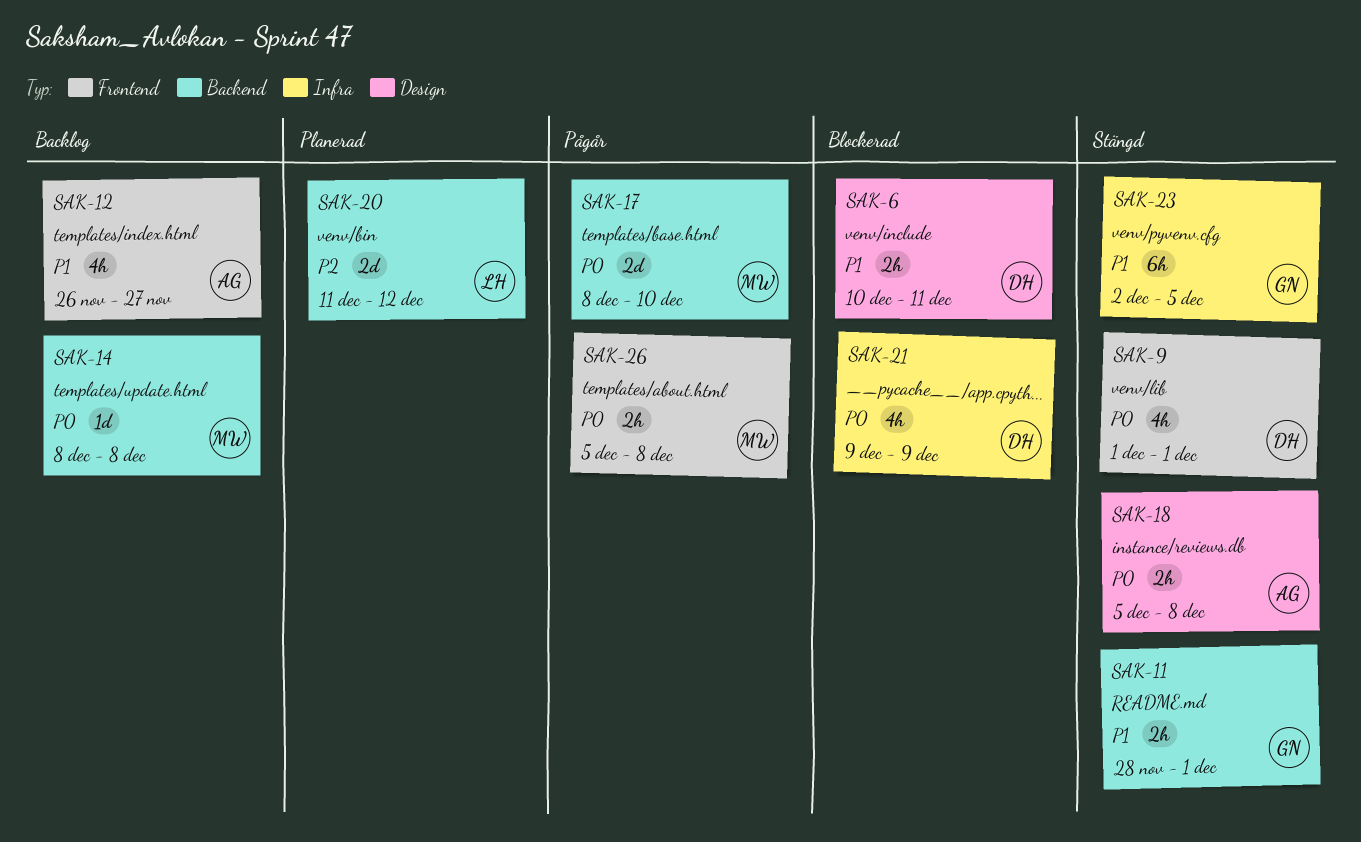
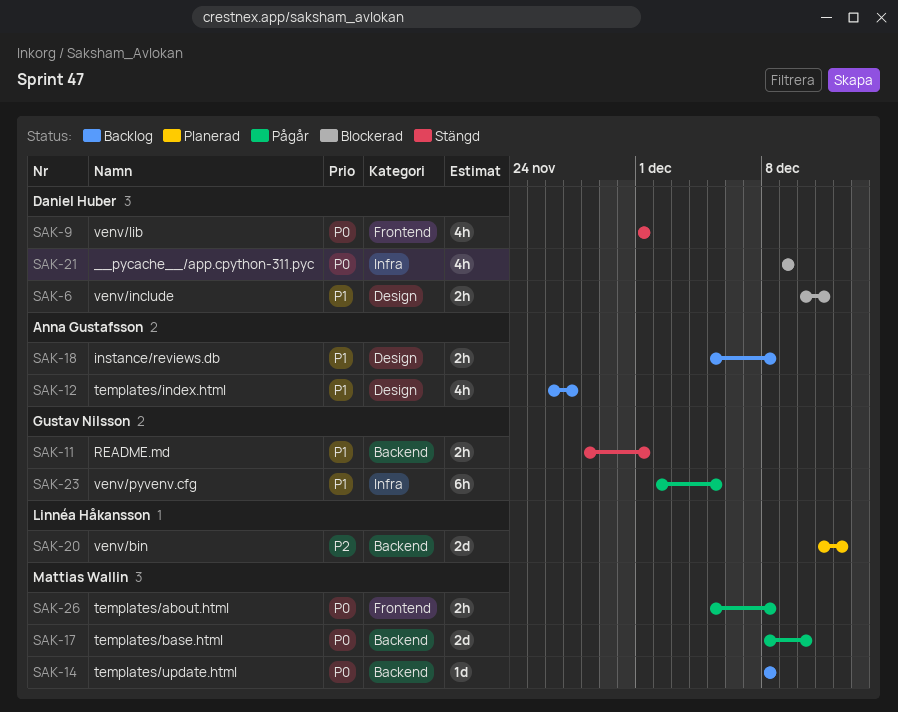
SAK-12, label: Frontend -> Design
SAK-18, status: Stängd -> Backlog
SAK-18, priority: P0 -> P1
SAK-23, status: Stängd -> Pågår

